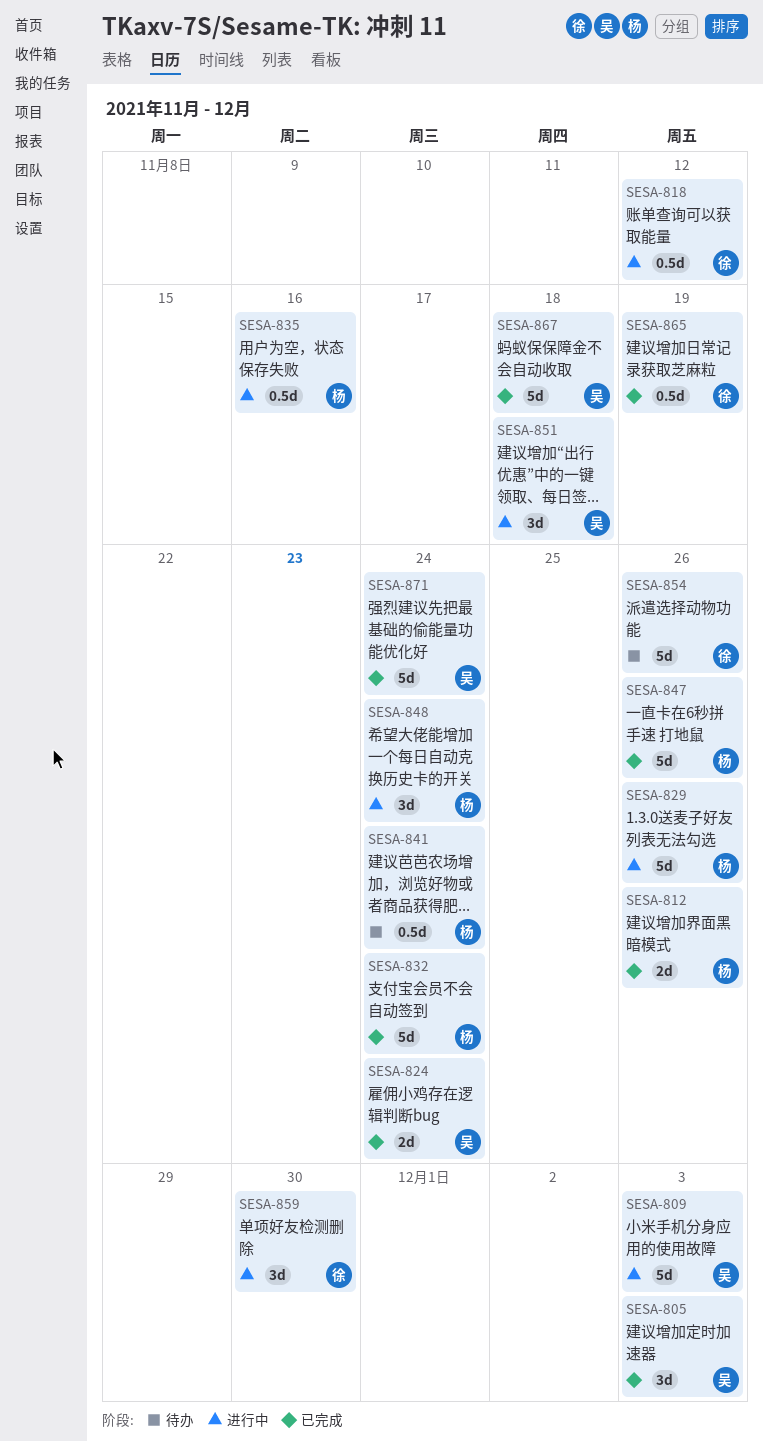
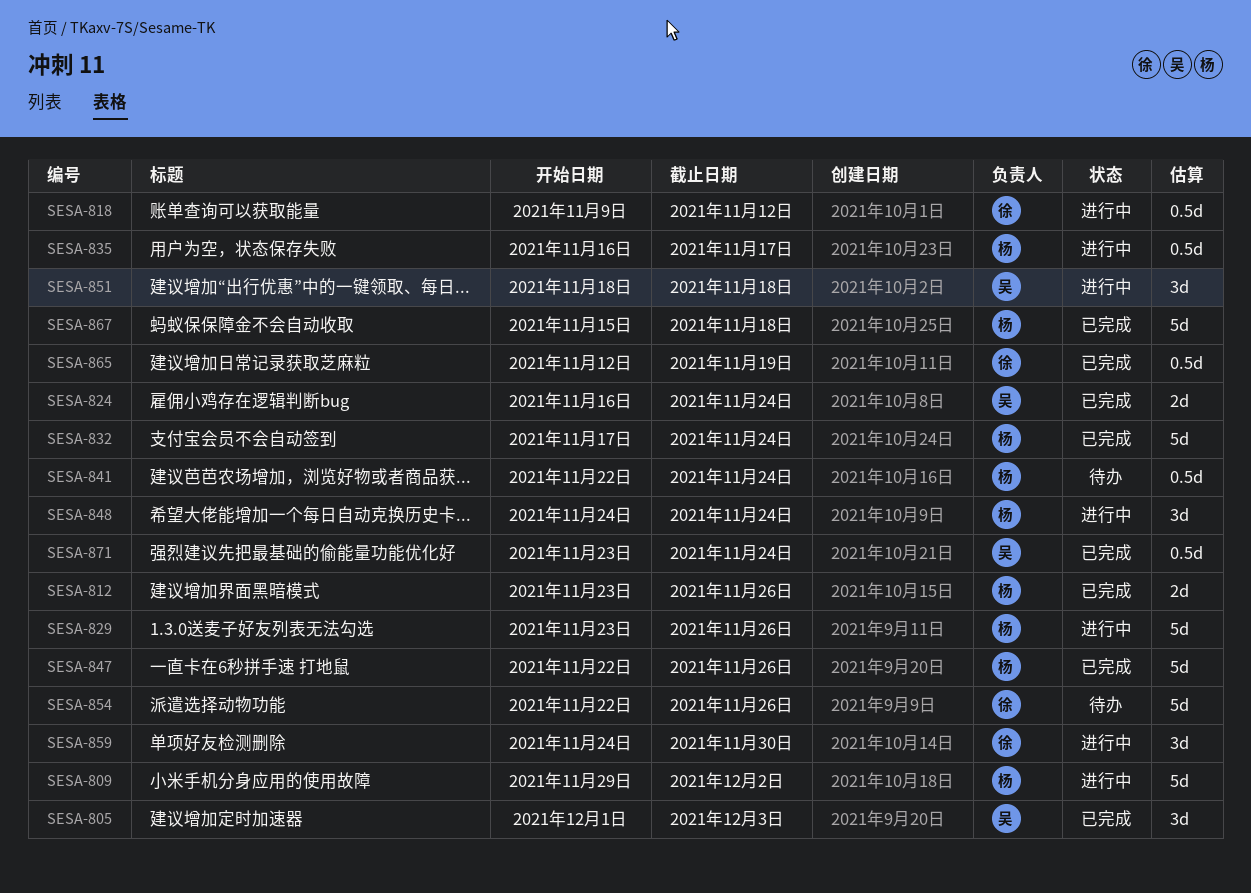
SESA-809, owner: 吴 -> 杨
SESA-809, due: Dec 3 -> Dec 2
SESA-835, due: Nov 16 -> Nov 17
SESA-867, owner: 吴 -> 杨
SESA-871, estimate: 5d -> 0.5d

